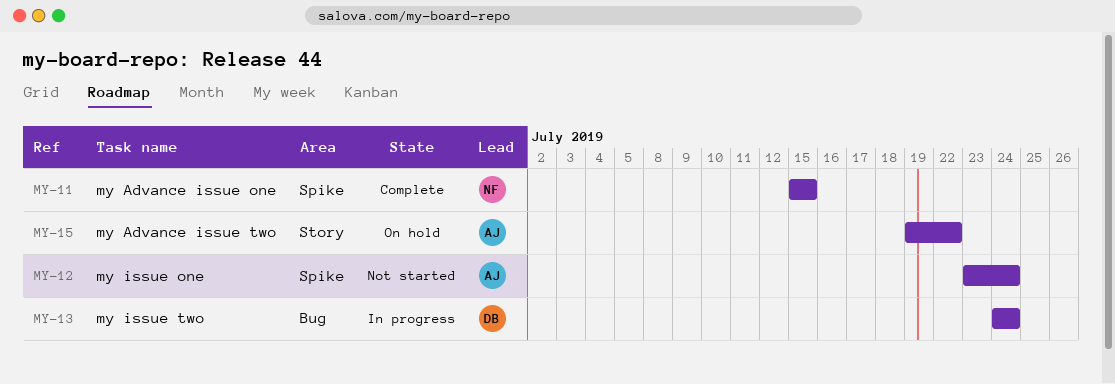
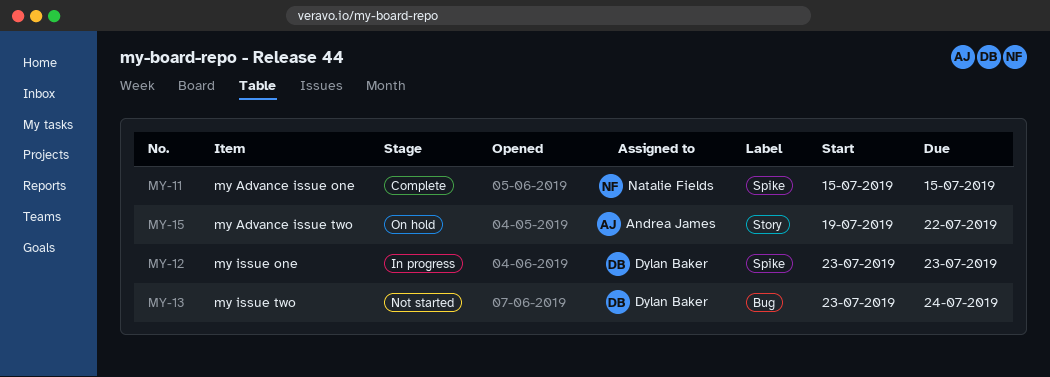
MY-12, status: Not started -> In progress
MY-12, owner: Andrea James -> Dylan Baker
MY-12, due: Jul 24 -> Jul 23
MY-13, status: In progress -> Not started
MY-13, start: Jul 24 -> Jul 23

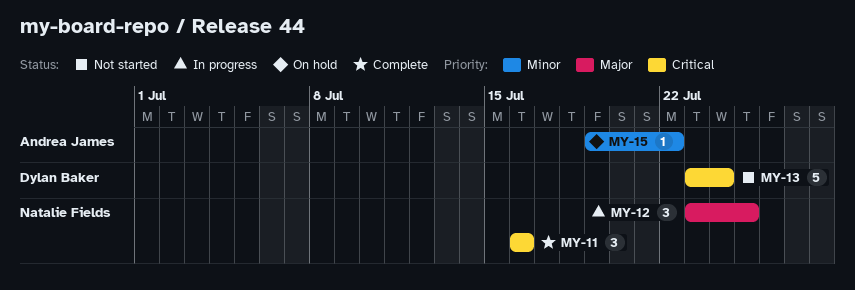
MY-11, start: Jul 15 -> Jul 16
MY-11, due: Jul 15 -> Jul 16
MY-12, owner: Dylan Baker -> Natalie Fields
MY-12, due: Jul 23 -> Jul 25

